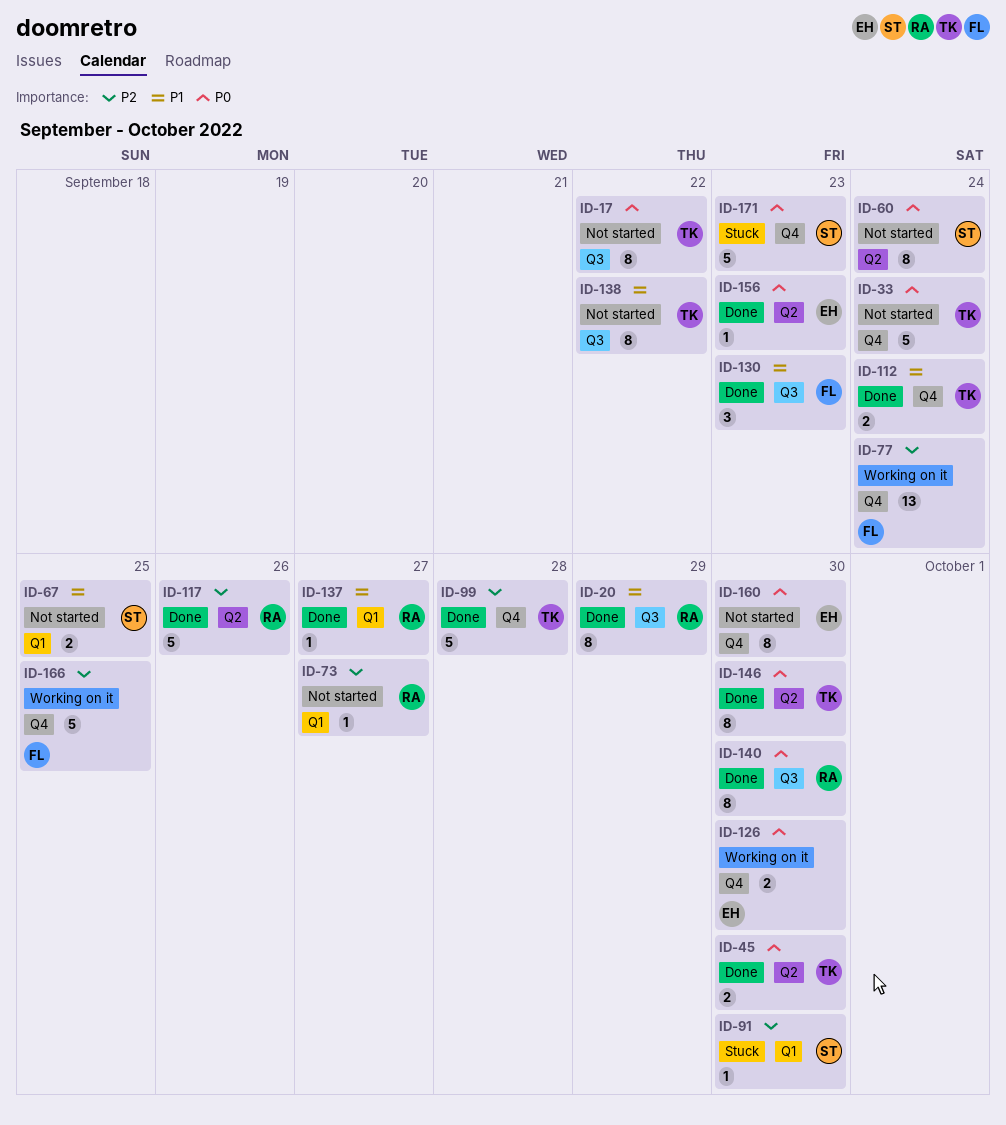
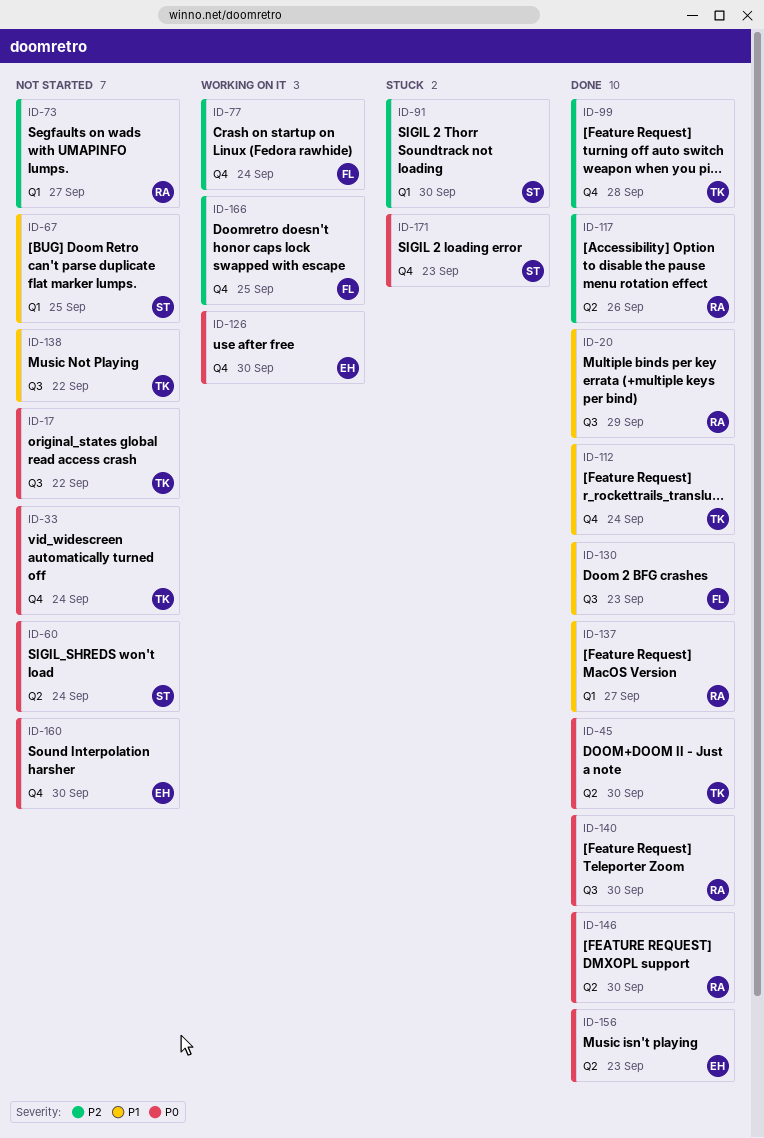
ID-146, owner: TK -> RA

